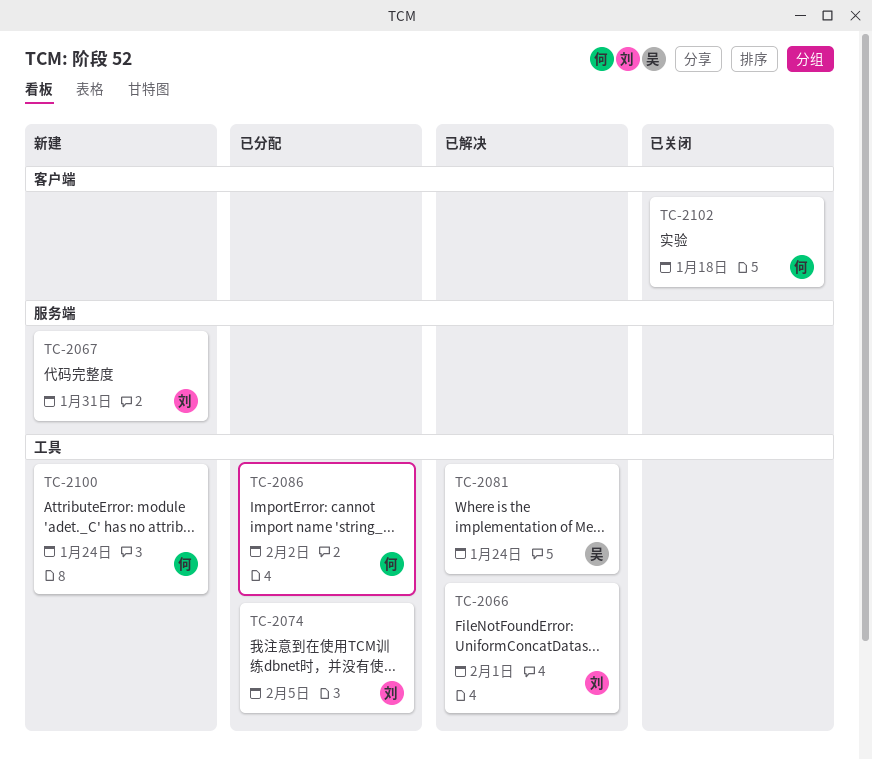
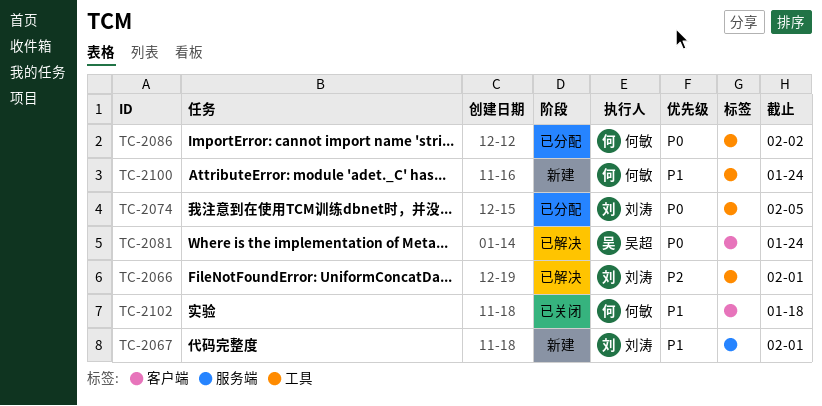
TC-2067, due: Jan 31 -> Feb 1
TC-2081, label: 工具 -> 客户端

